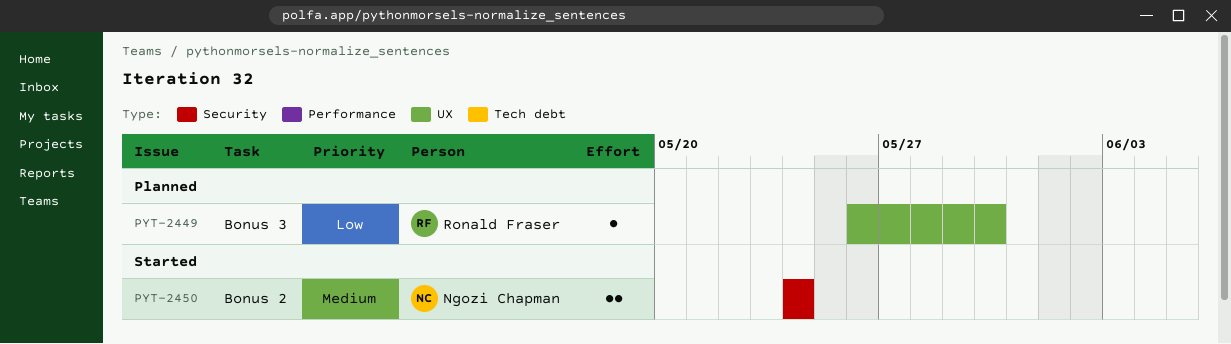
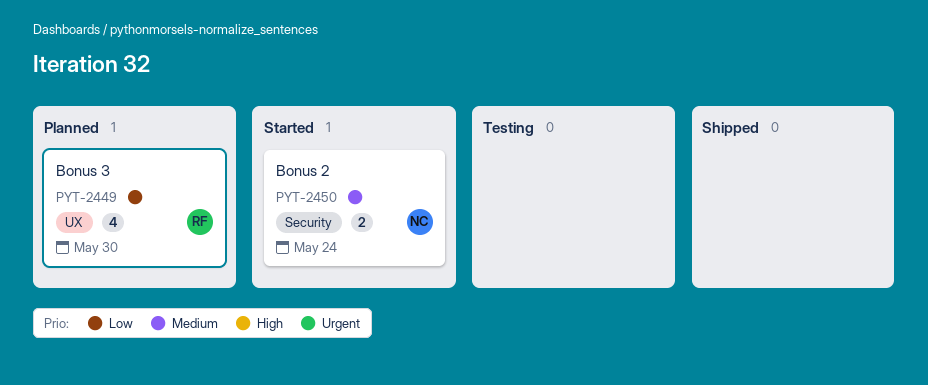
PYT-2449, estimate: 1 -> 4

